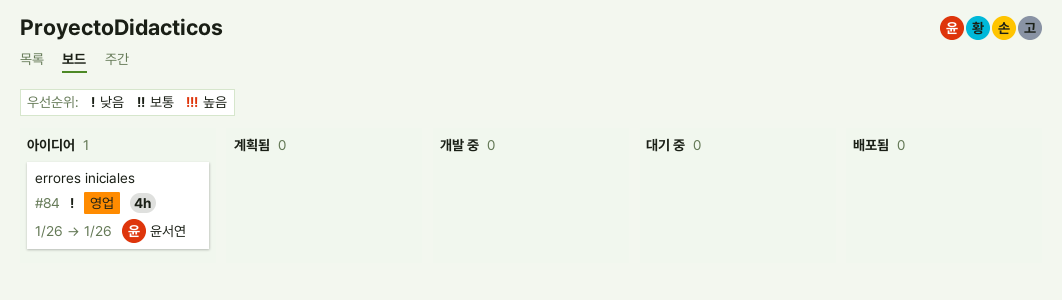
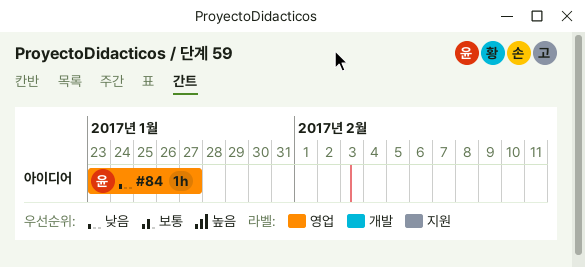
#84, estimate: 4h -> 1h
#84, start: Jan 26 -> Jan 23
#84, due: Jan 26 -> Jan 27

